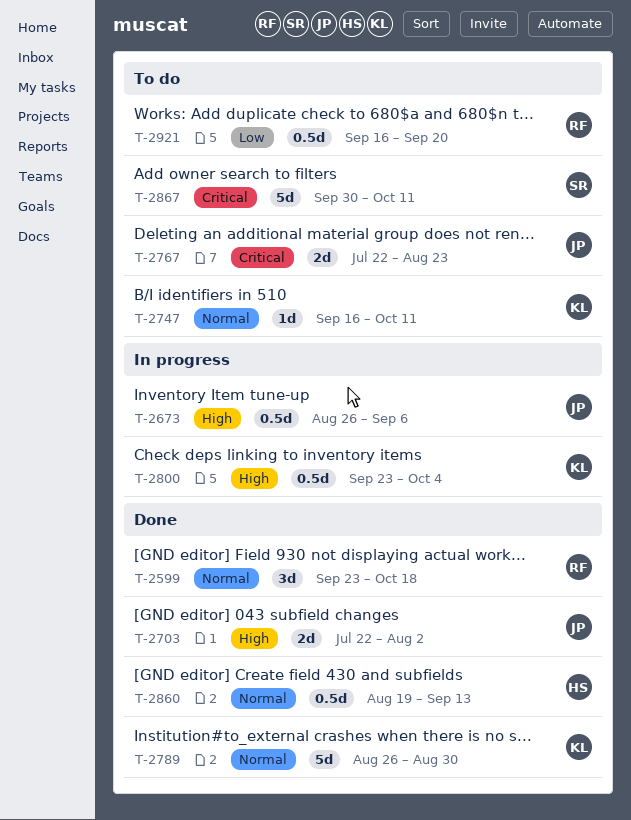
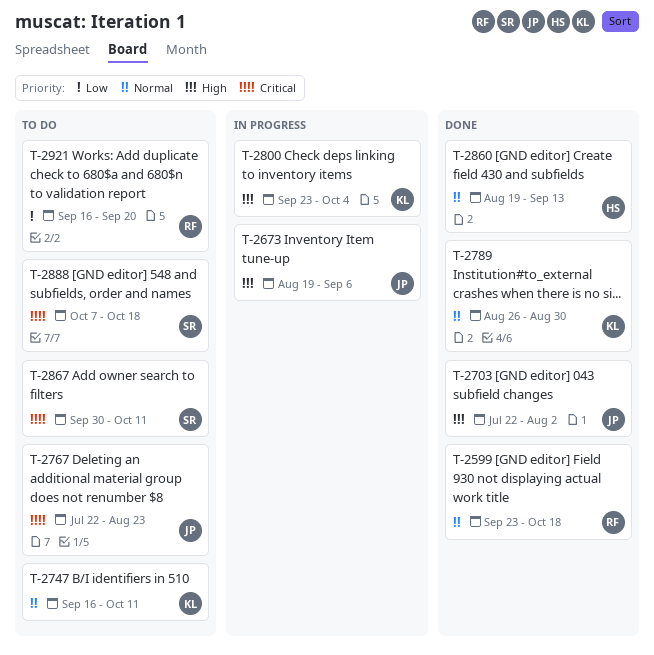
T-2673, start: Aug 26 -> Aug 19
T-2888: none -> present

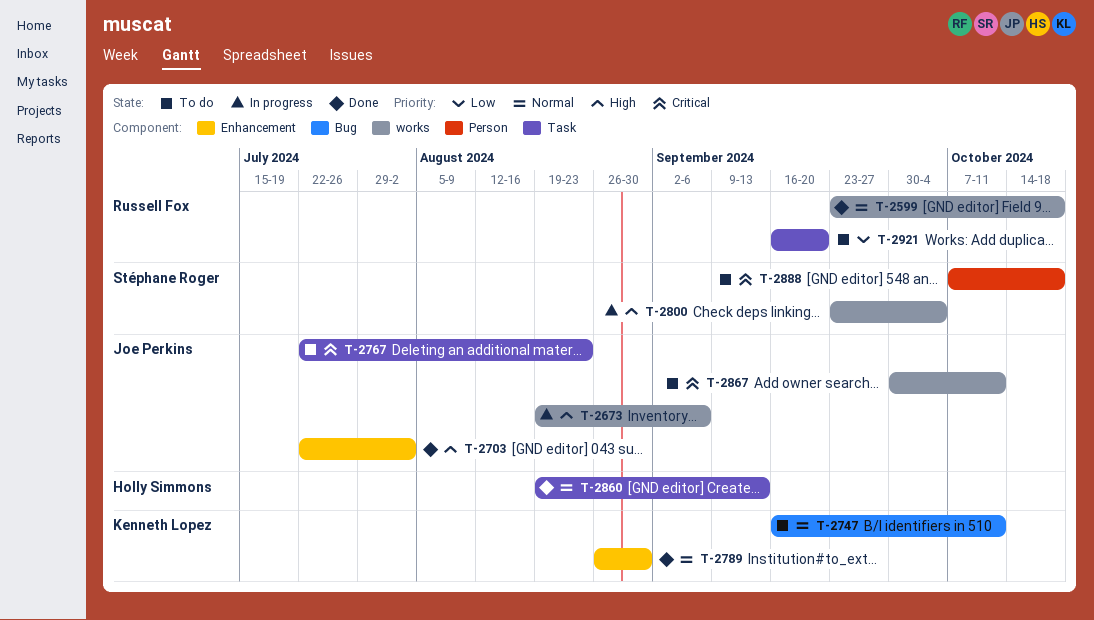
T-2800, owner: Kenneth Lopez -> Stéphane Roger
T-2867, owner: Stéphane Roger -> Joe Perkins

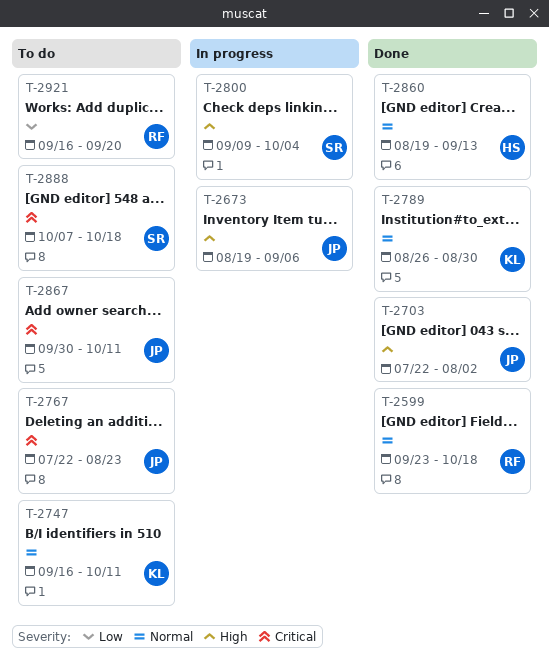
T-2800, start: Sep 23 -> Sep 9

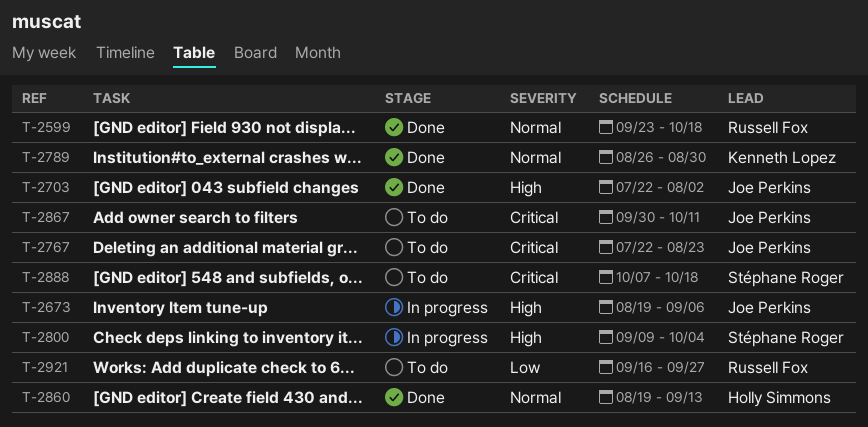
T-2747: present -> none
T-2921, due: Sep 20 -> Sep 27

